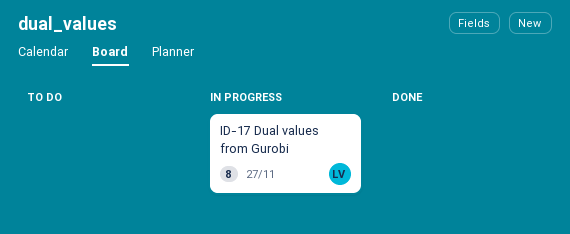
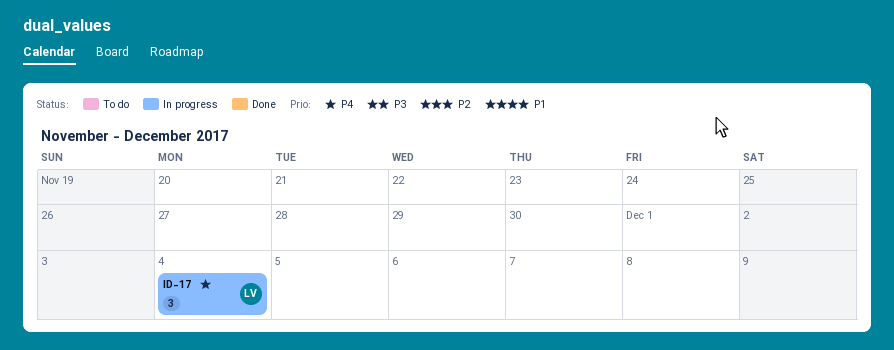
ID-17, estimate: 8 -> 3
ID-17, due: Nov 27 -> Dec 4

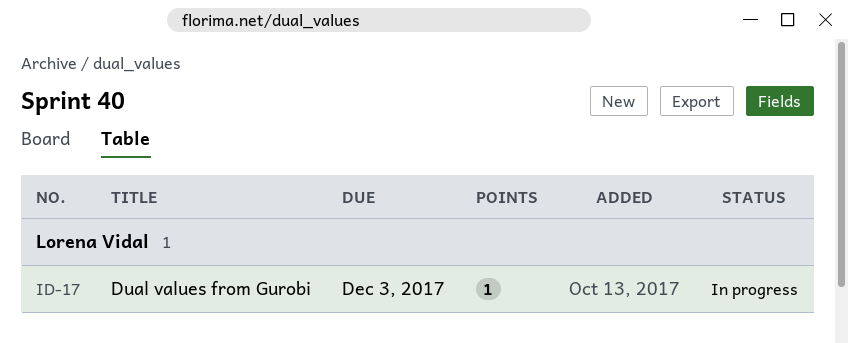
ID-17, estimate: 3 -> 1
ID-17, due: Dec 4 -> Dec 3

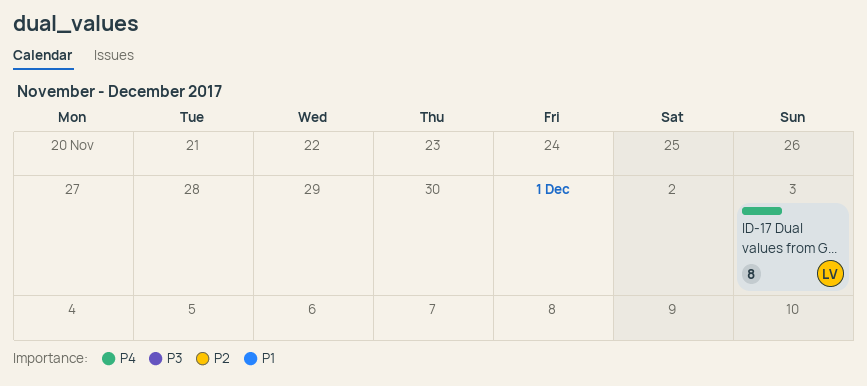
ID-17, estimate: 1 -> 8

